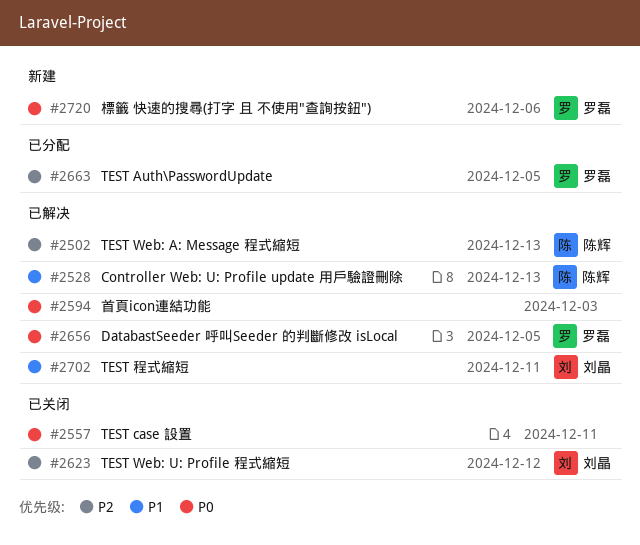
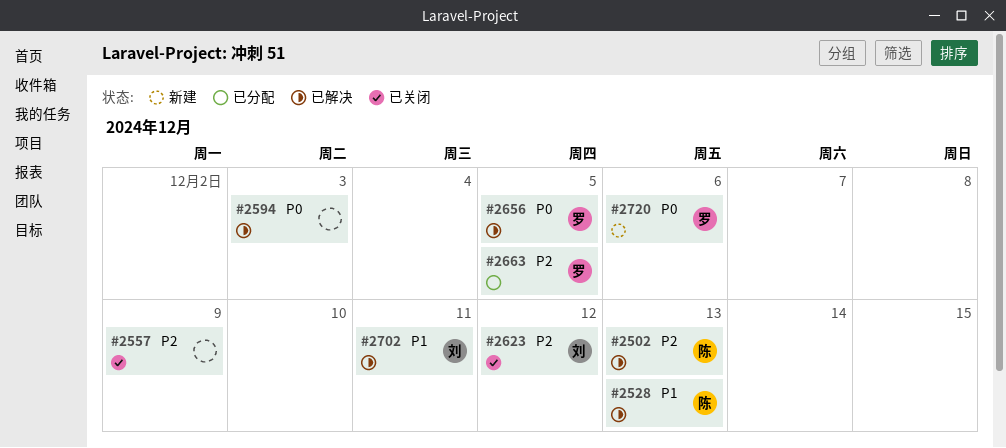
#2557, priority: P0 -> P2
#2557, due: Dec 11 -> Dec 9

